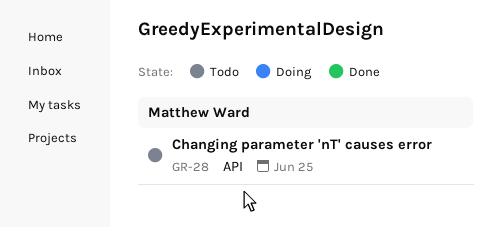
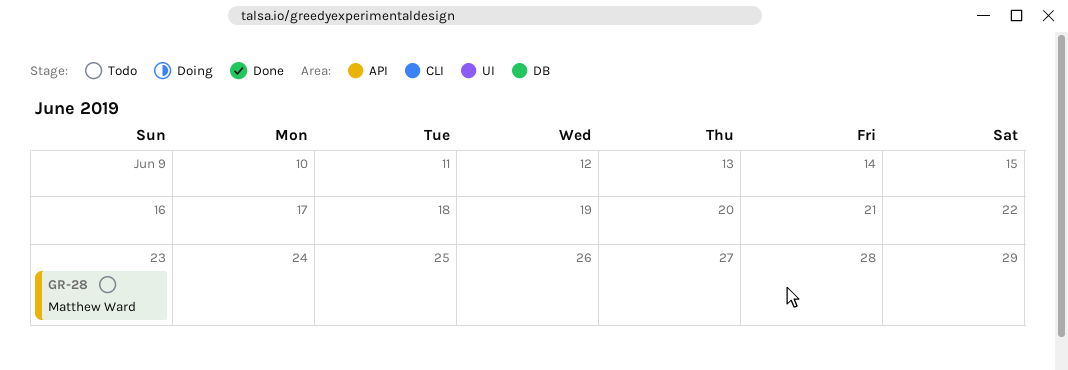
GR-28, due: Jun 25 -> Jun 23

